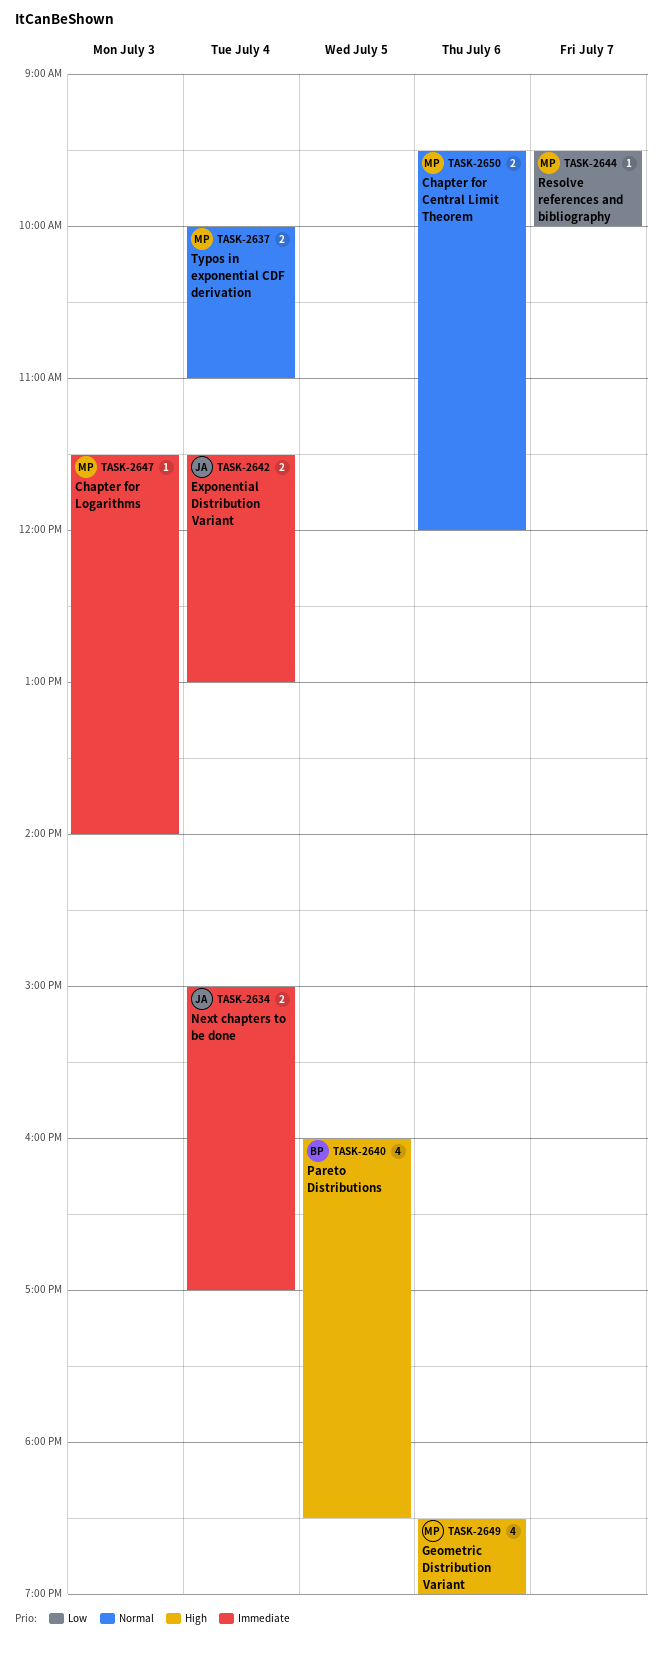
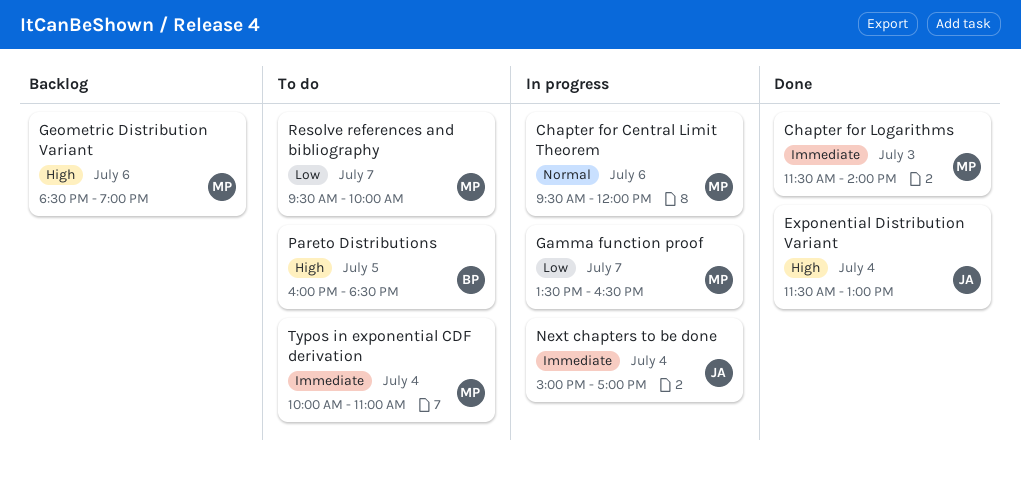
Exponential Distribution Variant, priority: Immediate -> High
Gamma function proof: none -> present
Typos in exponential CDF derivation, priority: Normal -> Immediate

